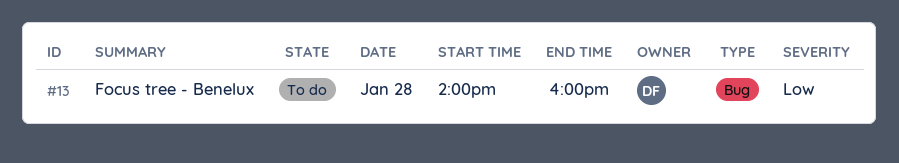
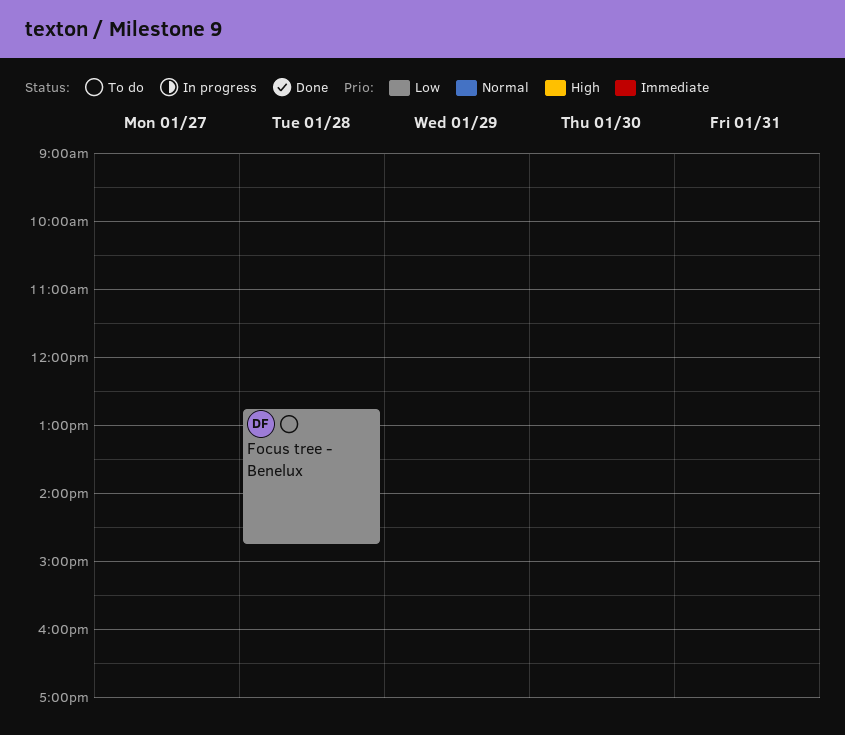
Focus tree - Benelux, begins: 14:00 -> 12:45
Focus tree - Benelux, ends: 16:00 -> 14:45

